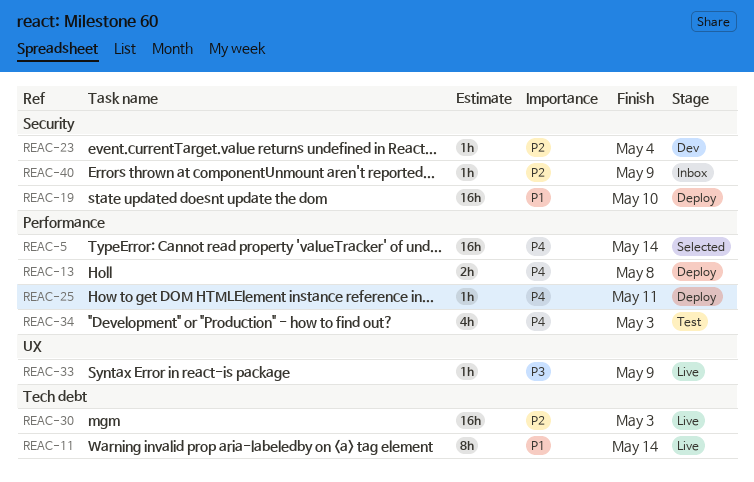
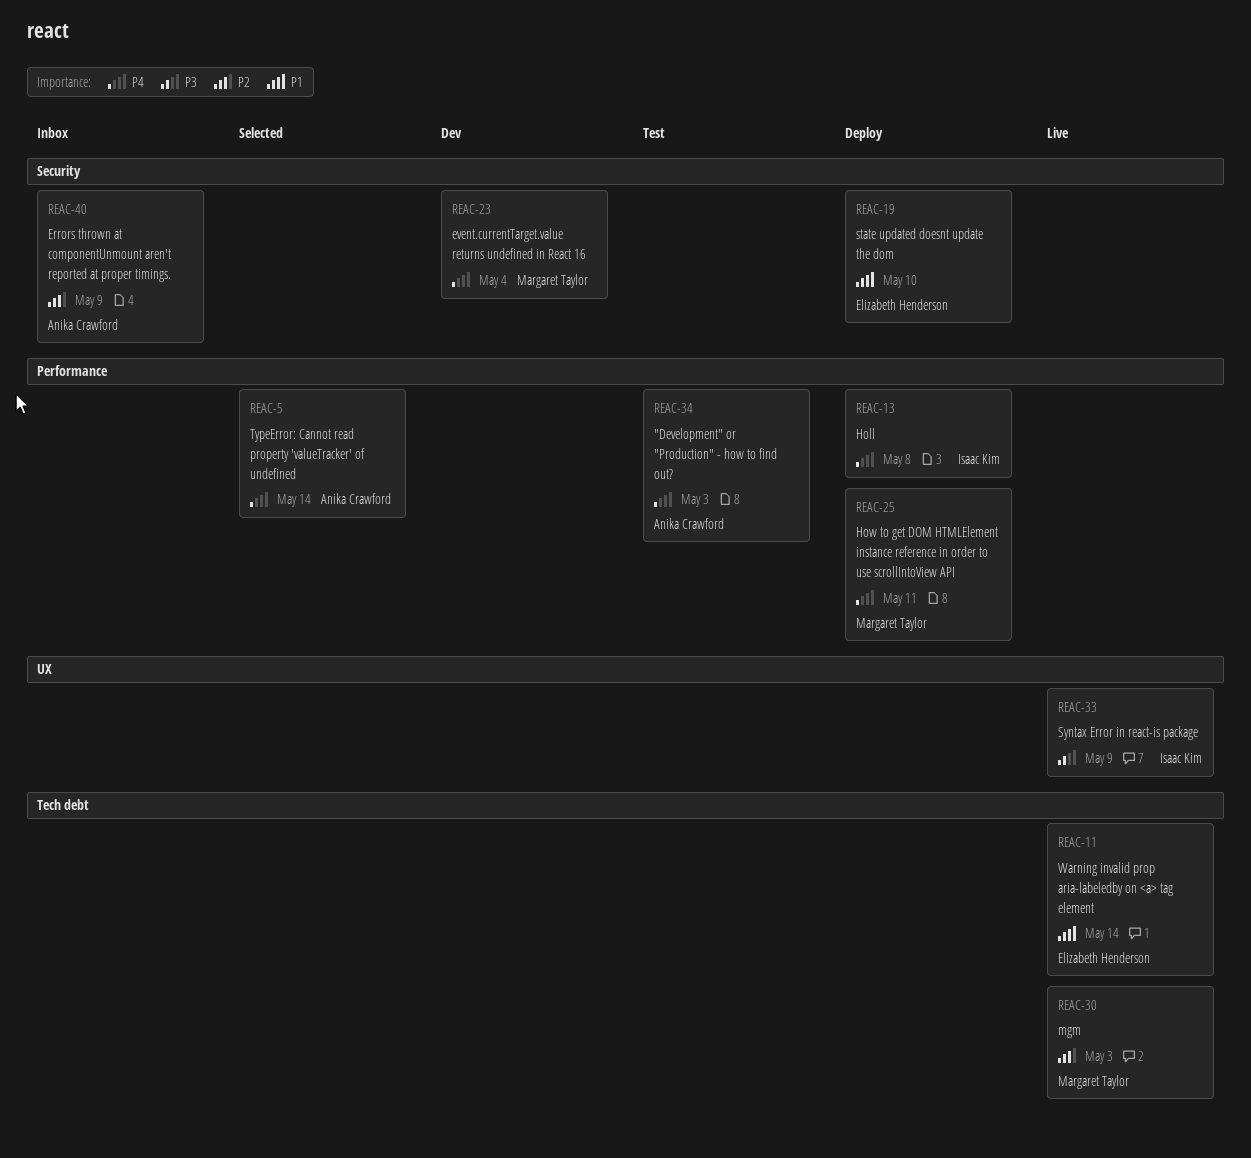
REAC-23, priority: P2 -> P4

